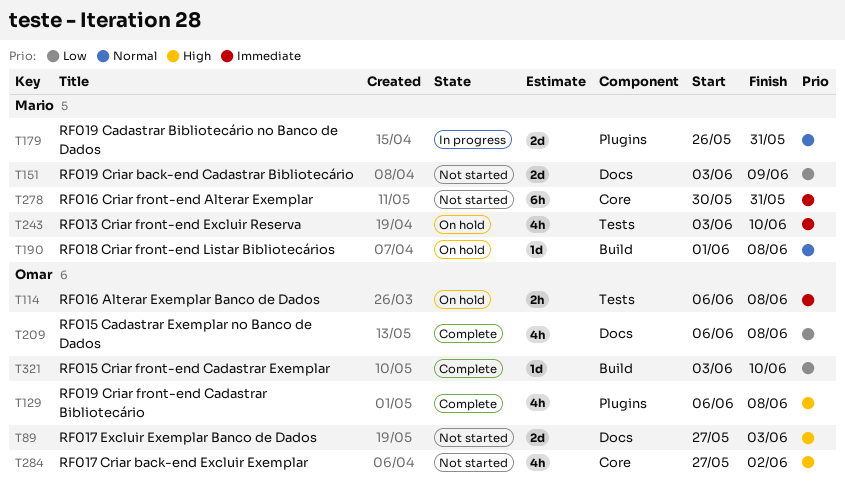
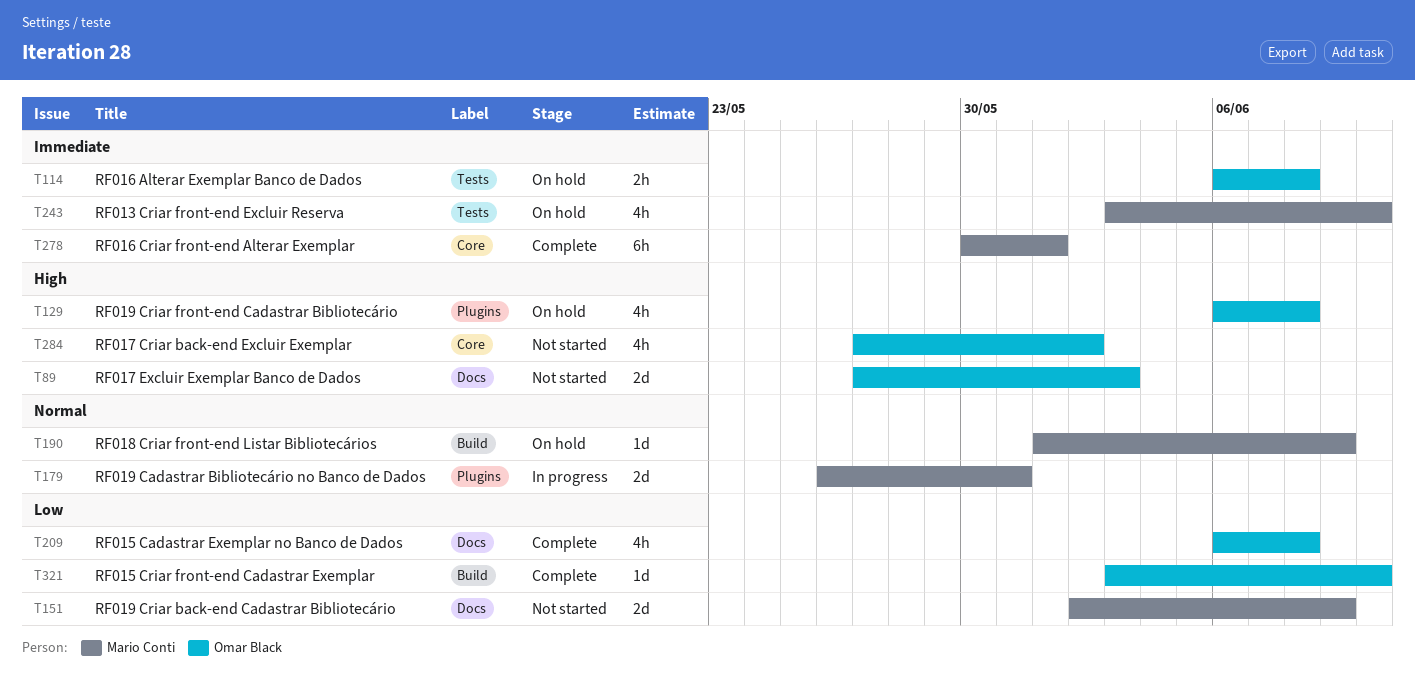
T129, status: Complete -> On hold
T151, start: Jun 3 -> Jun 2
T190, due: Jun 8 -> Jun 9
T278, status: Not started -> Complete
T278, due: May 31 -> Jun 1

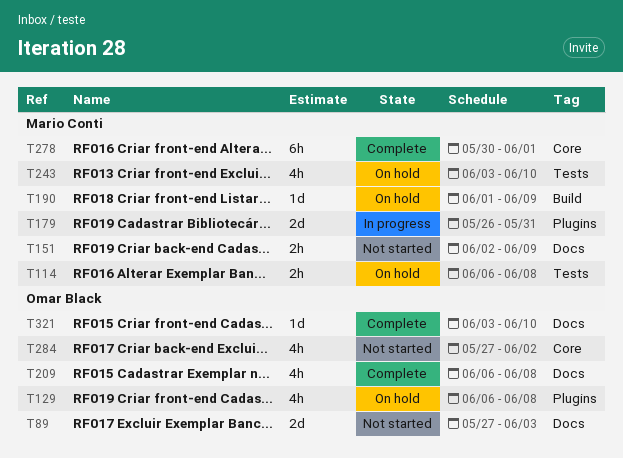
T114, owner: Omar Black -> Mario Conti
T151, estimate: 2d -> 2h
T321, label: Build -> Docs

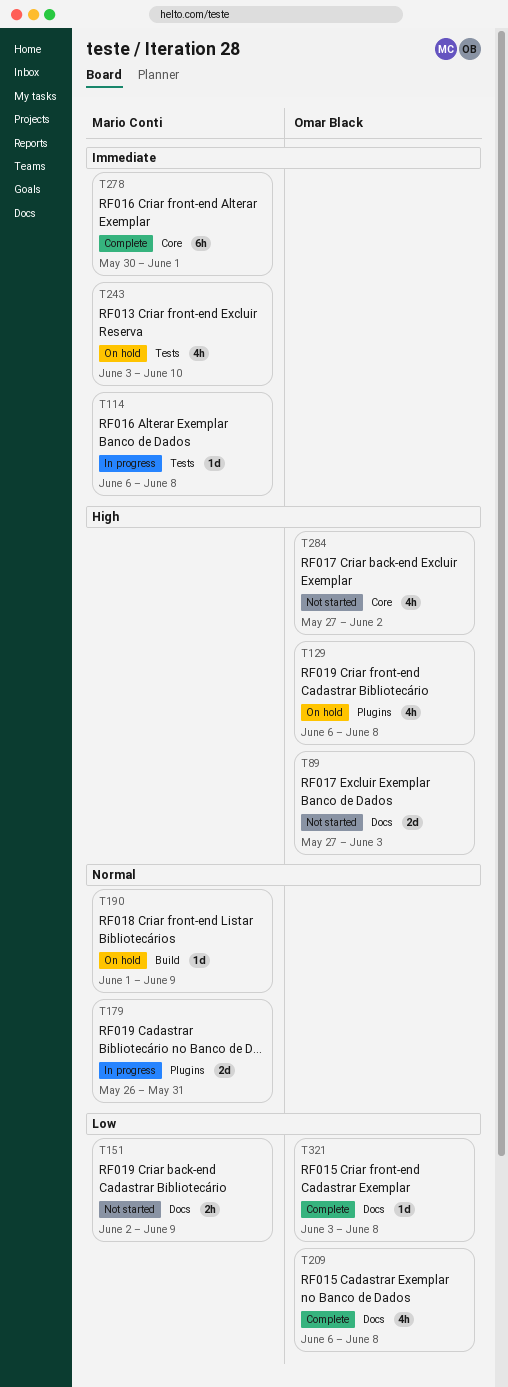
T114, status: On hold -> In progress
T114, estimate: 2h -> 1d
T321, due: Jun 10 -> Jun 8

